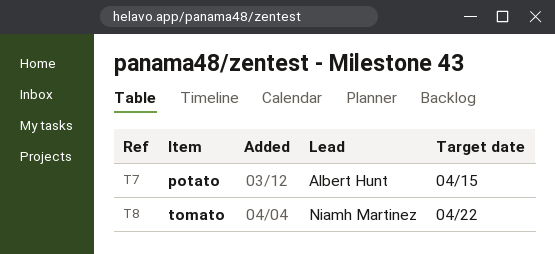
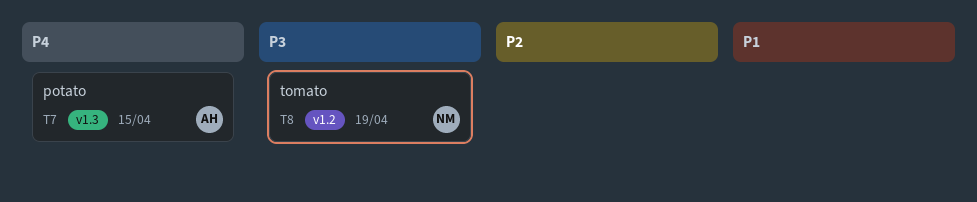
T8, due: Apr 22 -> Apr 19

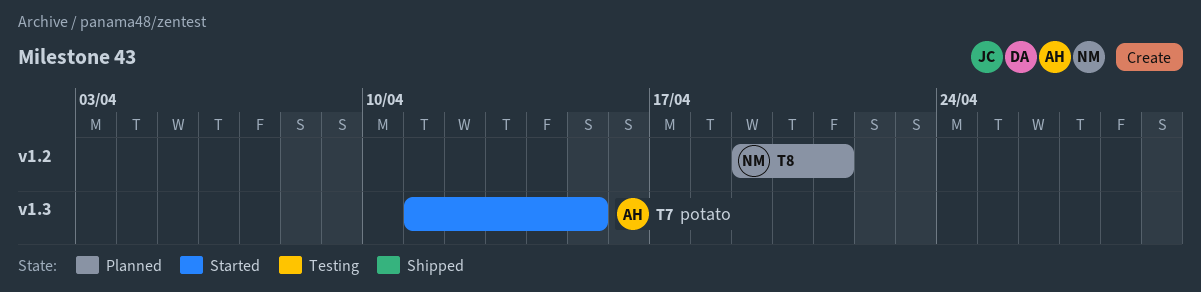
T8, due: Apr 19 -> Apr 21

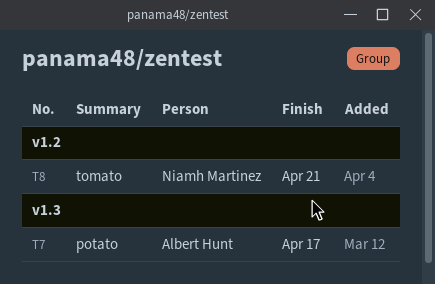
T7, due: Apr 15 -> Apr 17

